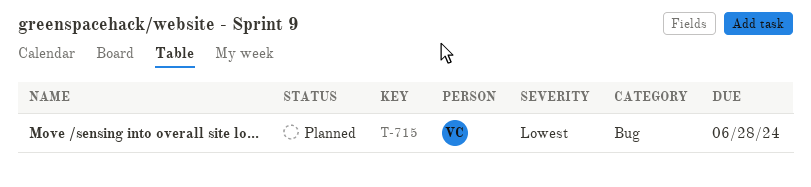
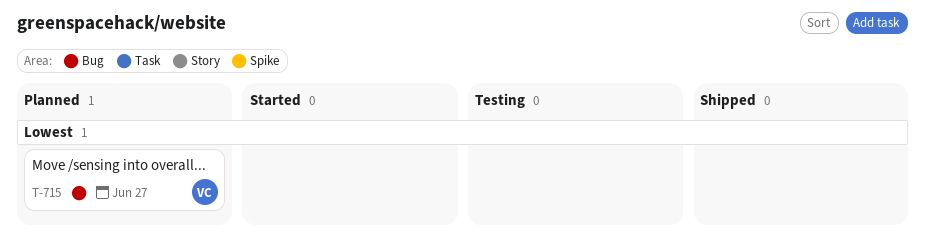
T-715, due: Jun 28 -> Jun 27

